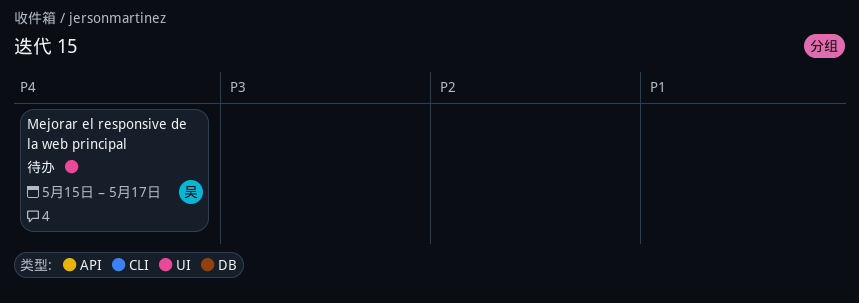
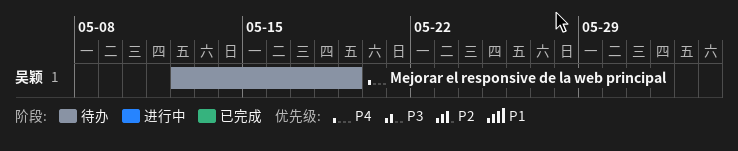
Mejorar el responsive de la web principal, start: May 15 -> May 12
Mejorar el responsive de la web principal, due: May 17 -> May 19

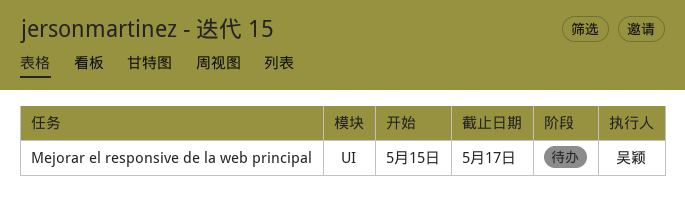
Mejorar el responsive de la web principal, start: May 12 -> May 15
Mejorar el responsive de la web principal, due: May 19 -> May 17

